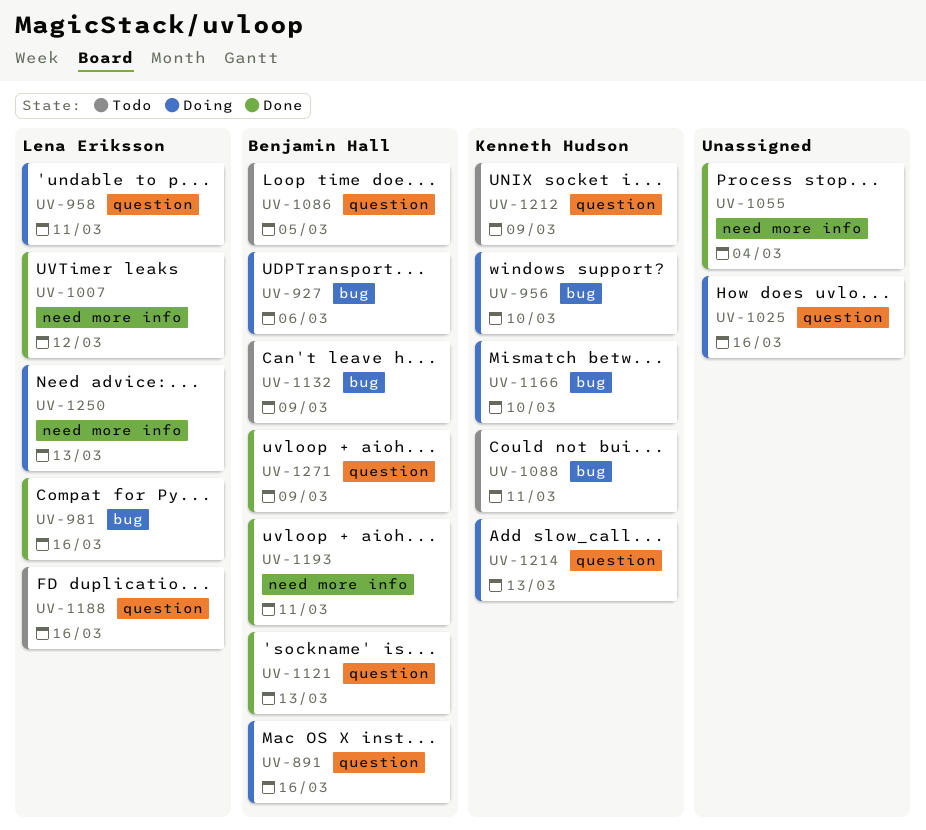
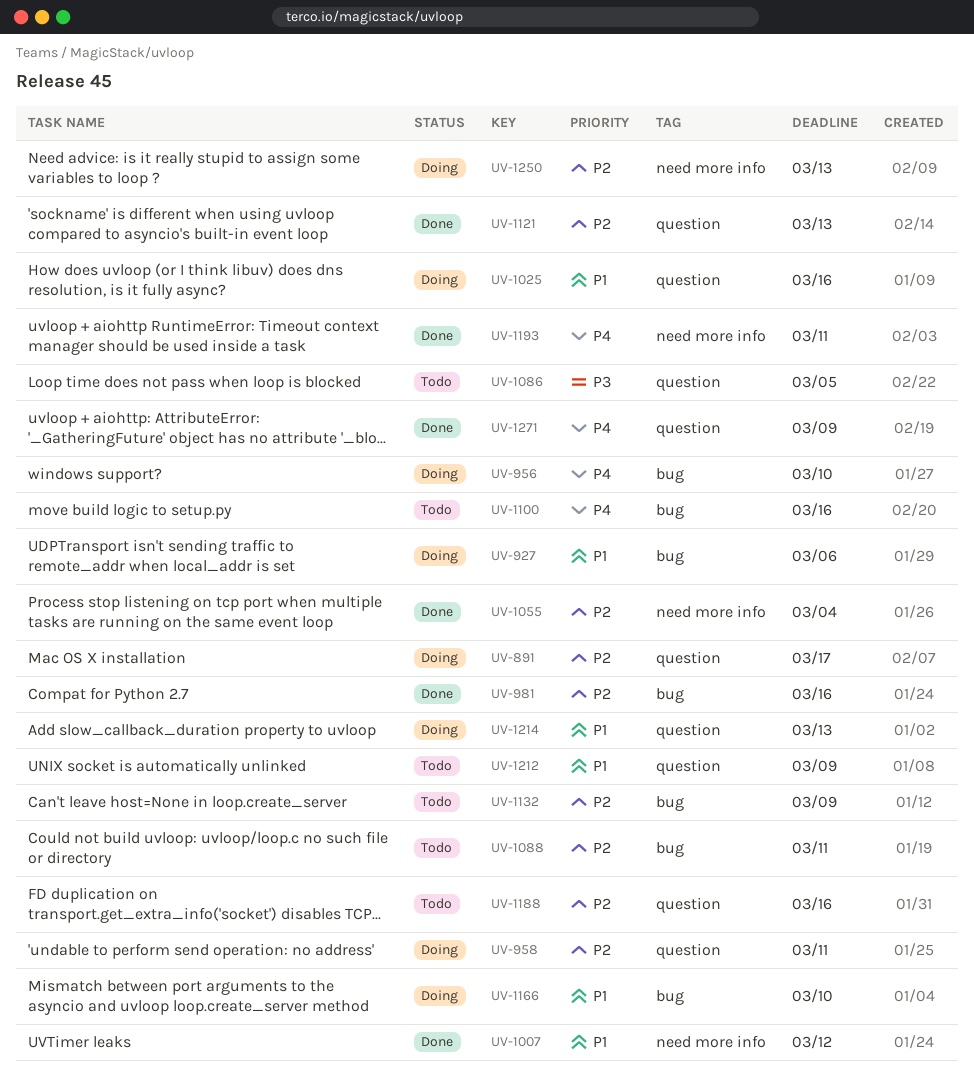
UV-891, due: Mar 16 -> Mar 17
UV-1100: none -> present

